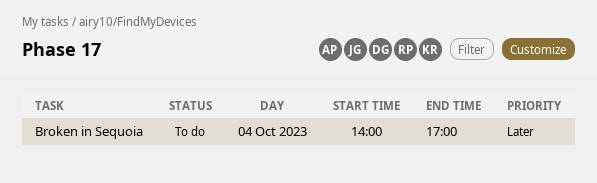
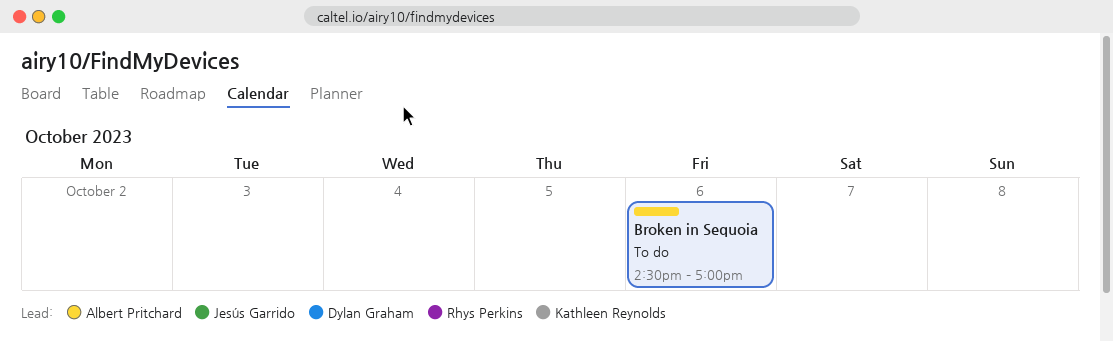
Broken in Sequoia, day: Oct 4 -> Oct 6
Broken in Sequoia, begins: 14:00 -> 14:30

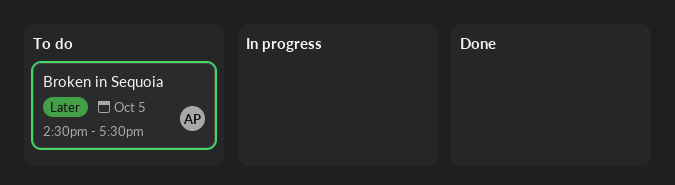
Broken in Sequoia, day: Oct 6 -> Oct 5
Broken in Sequoia, ends: 17:00 -> 17:30

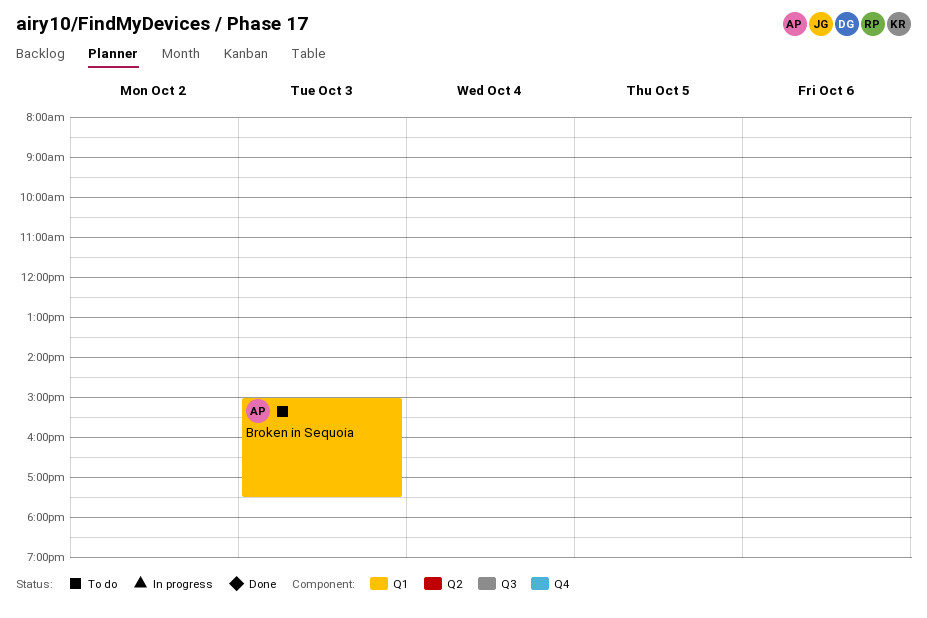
Broken in Sequoia, day: Oct 5 -> Oct 3
Broken in Sequoia, begins: 14:30 -> 15:00

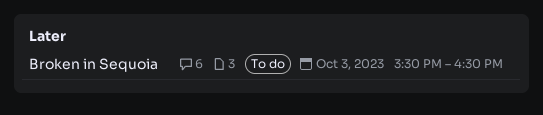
Broken in Sequoia, begins: 15:00 -> 15:30
Broken in Sequoia, ends: 17:30 -> 16:30

